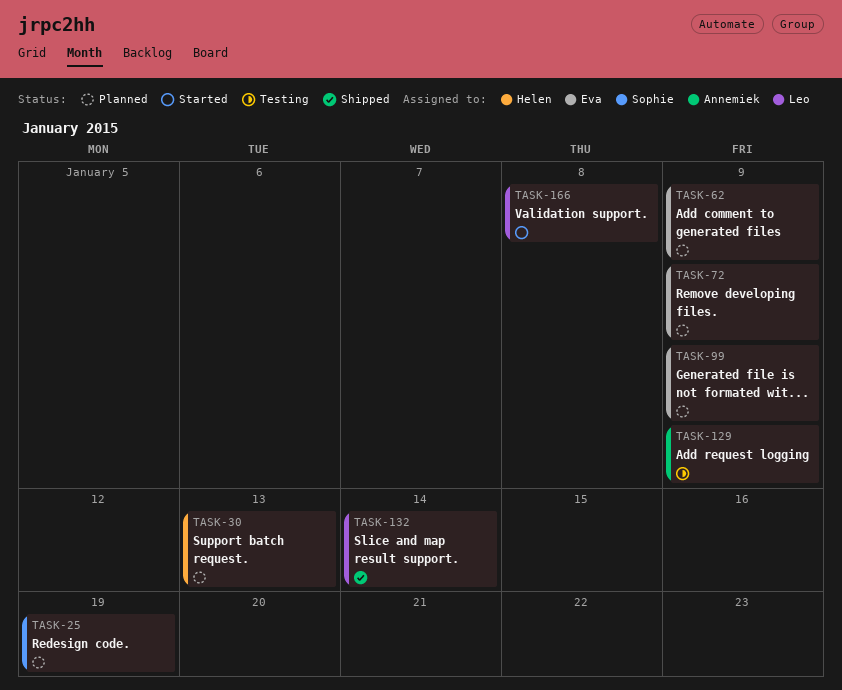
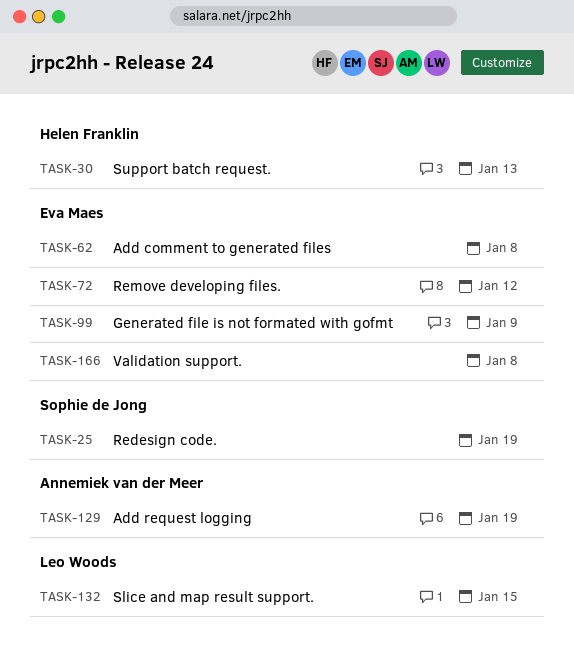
TASK-62, due: Jan 9 -> Jan 8
TASK-72, due: Jan 9 -> Jan 12
TASK-129, due: Jan 9 -> Jan 19
TASK-132, due: Jan 14 -> Jan 15
TASK-166, owner: Leo Woods -> Eva Maes

